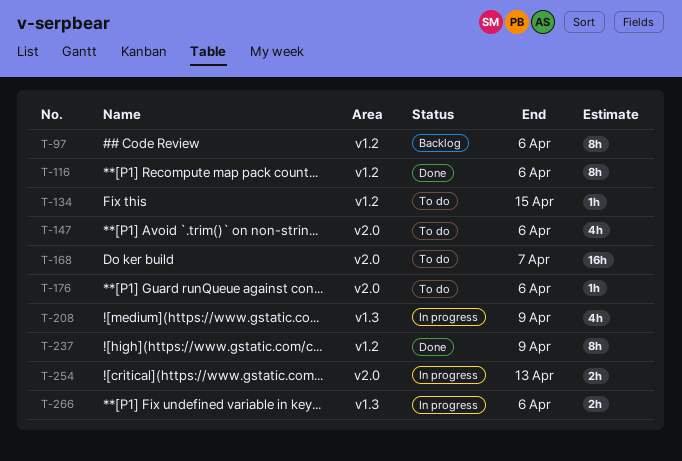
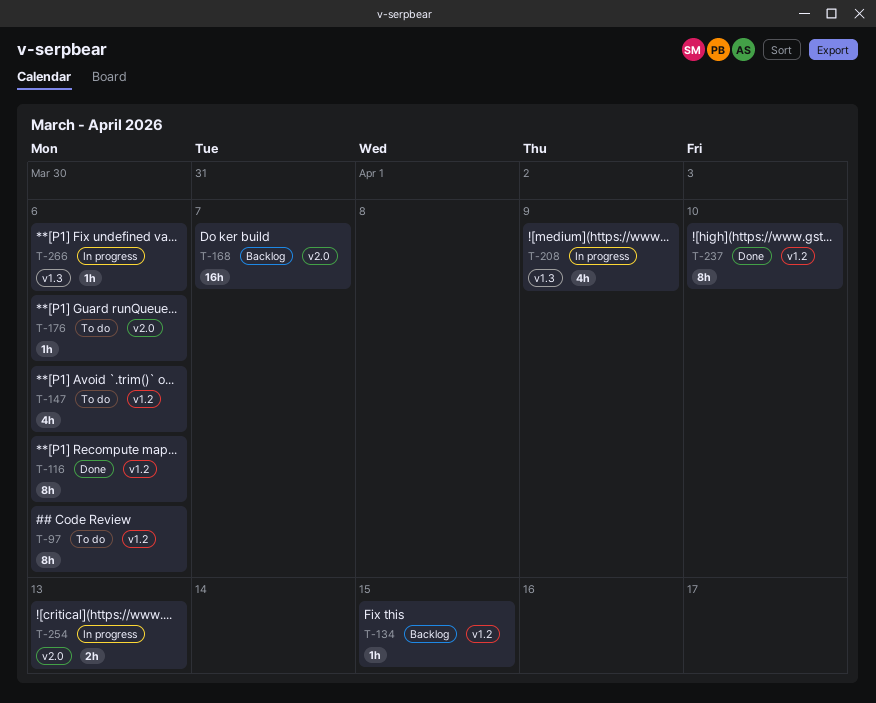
T-97, status: Backlog -> To do
T-134, status: To do -> Backlog
T-147, label: v2.0 -> v1.2
T-168, status: To do -> Backlog
T-237, due: Apr 9 -> Apr 10
T-266, estimate: 2h -> 1h

